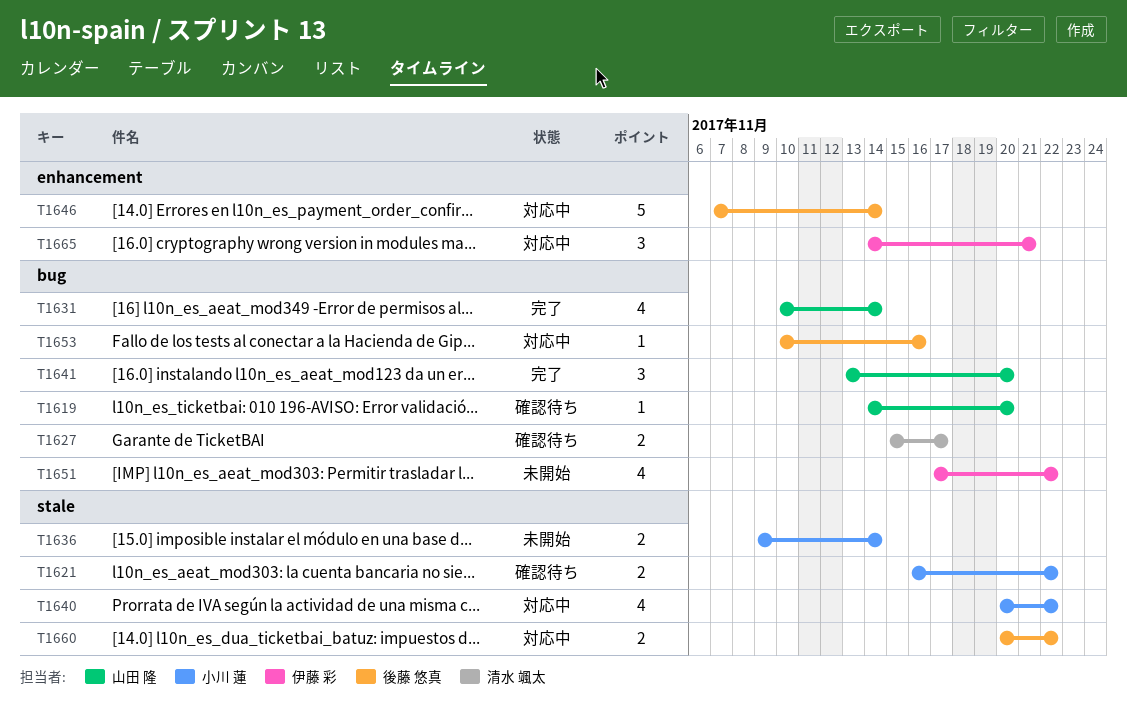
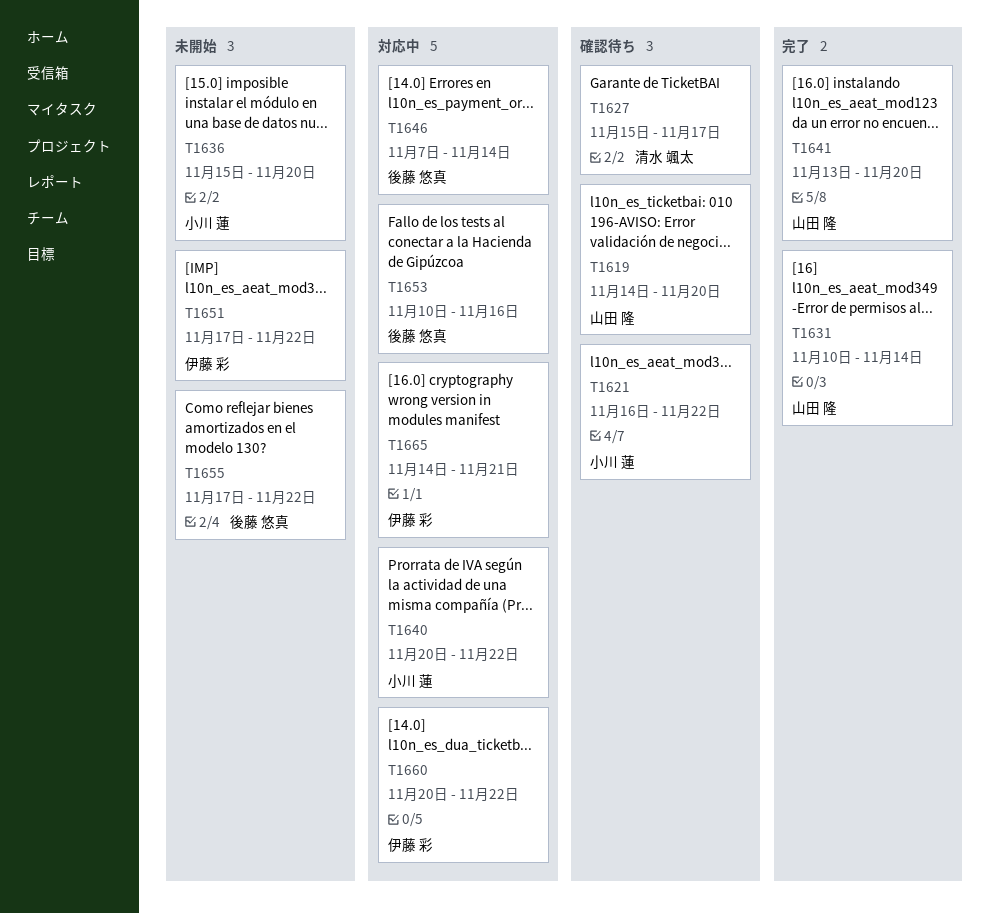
T1636, start: Nov 9 -> Nov 15
T1636, due: Nov 14 -> Nov 20
T1655: none -> present
T1660, owner: 後藤 悠真 -> 伊藤 彩

